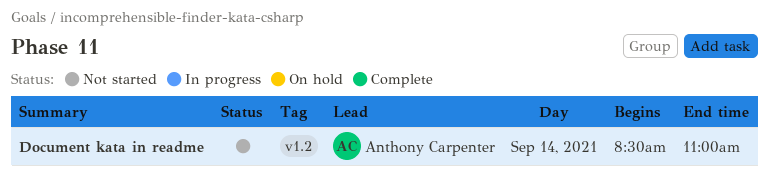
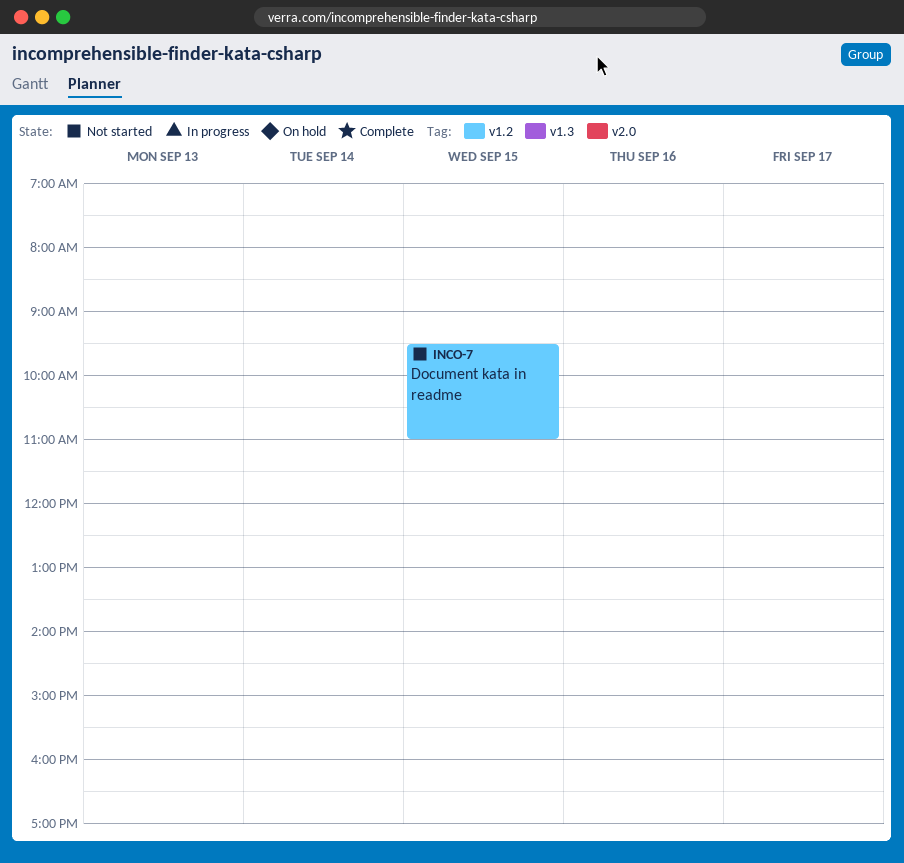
Document kata in readme, day: Sep 14 -> Sep 15
Document kata in readme, begins: 08:30 -> 09:30

